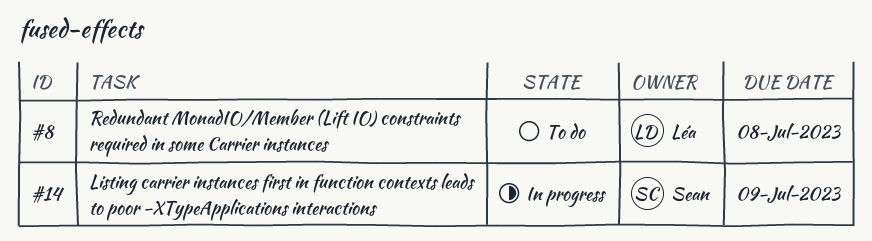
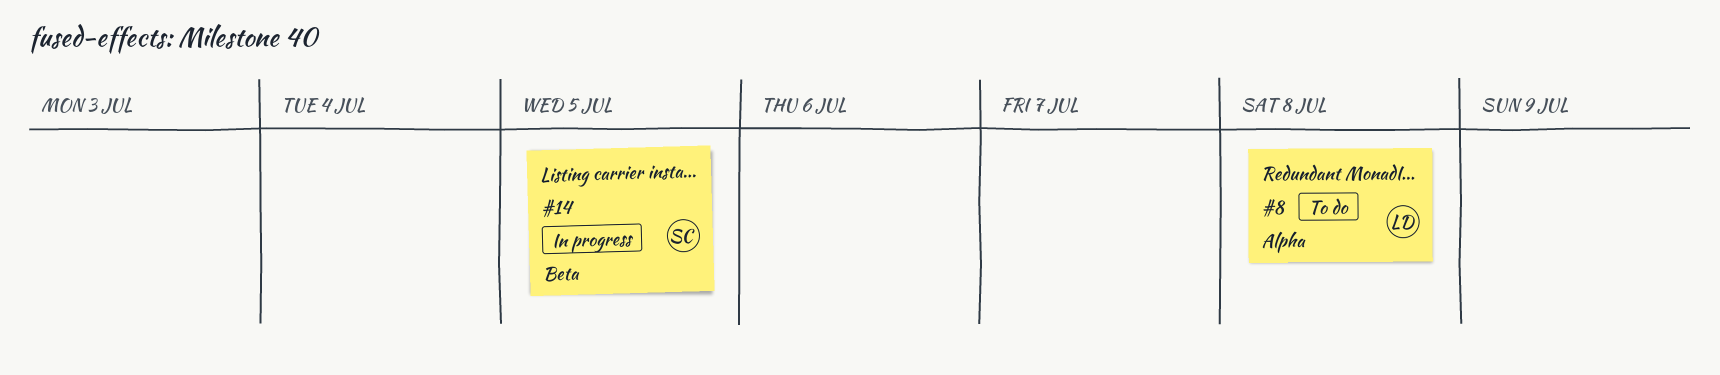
#14, due: Jul 9 -> Jul 5

